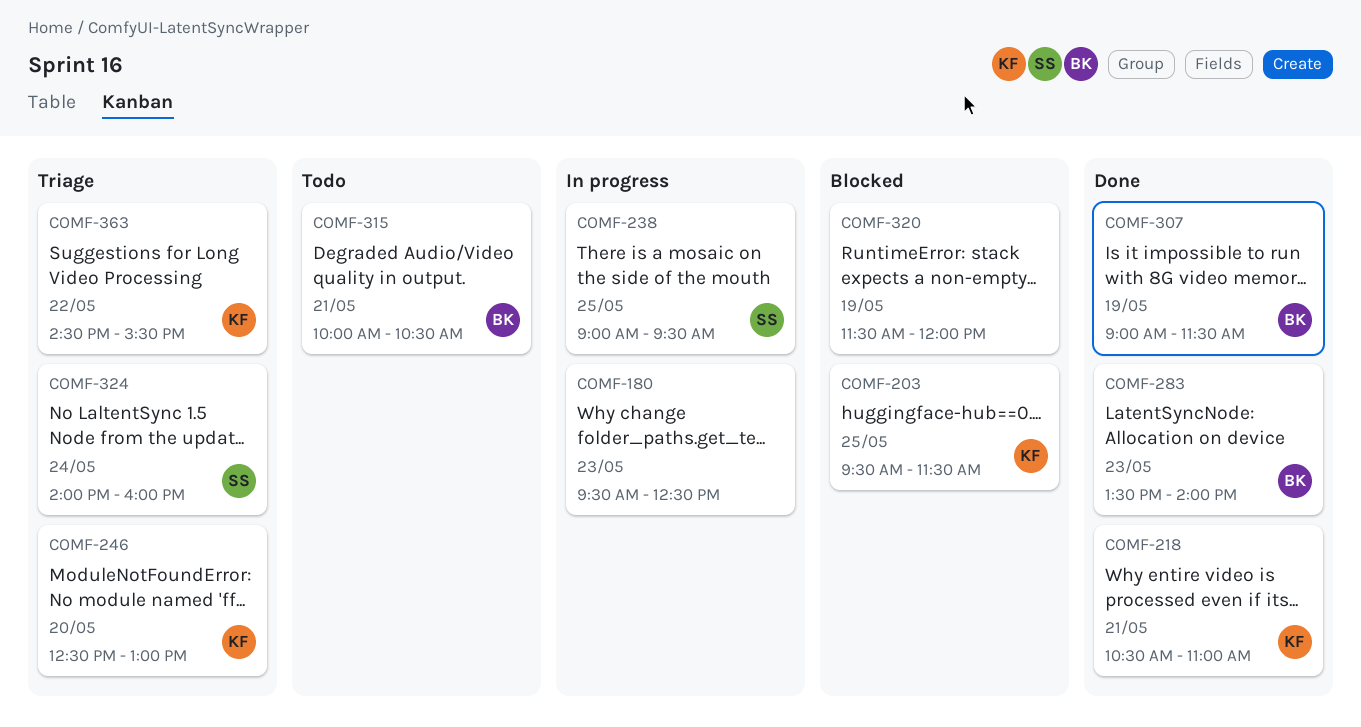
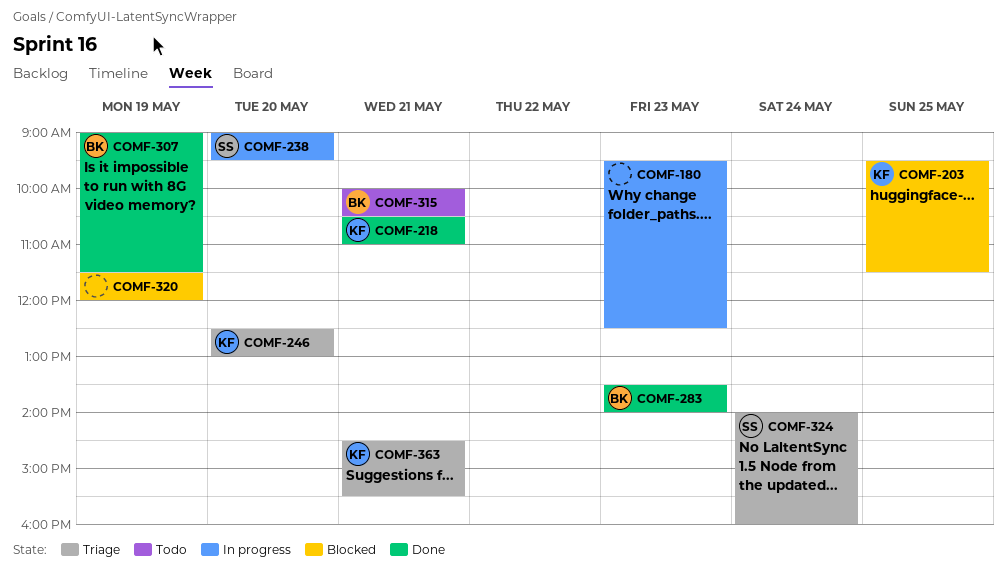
COMF-238, day: May 25 -> May 20
COMF-363, day: May 22 -> May 21

